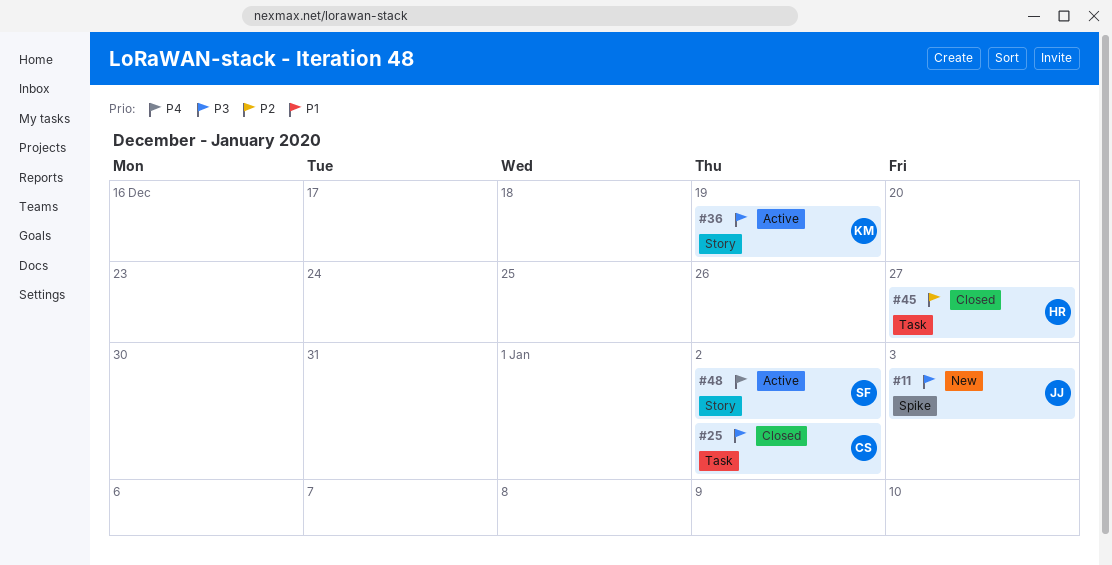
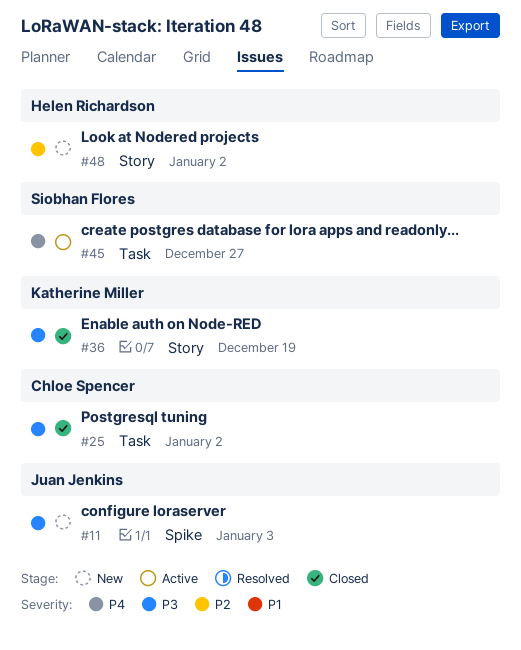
#36, status: Active -> Closed
#45, status: Closed -> Active
#45, owner: Helen Richardson -> Siobhan Flores
#45, priority: P2 -> P4
#48, status: Active -> New
#48, owner: Siobhan Flores -> Helen Richardson
#48, priority: P4 -> P2

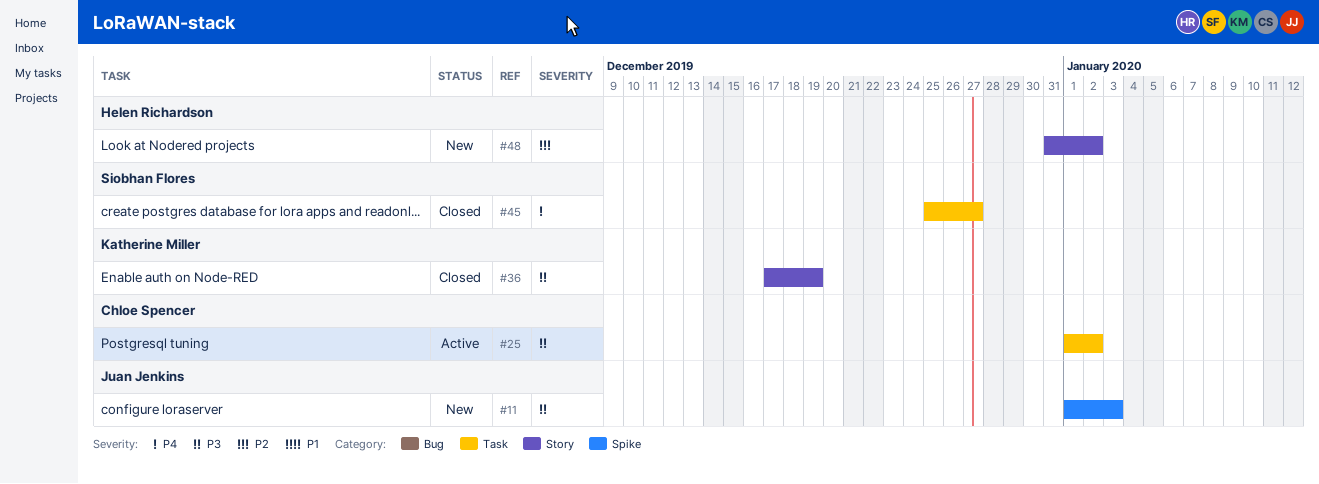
#25, status: Closed -> Active
#45, status: Active -> Closed

